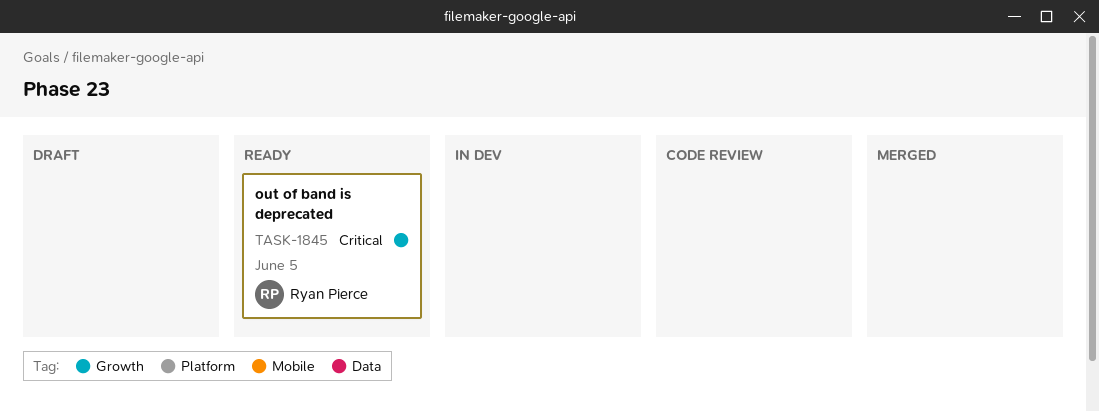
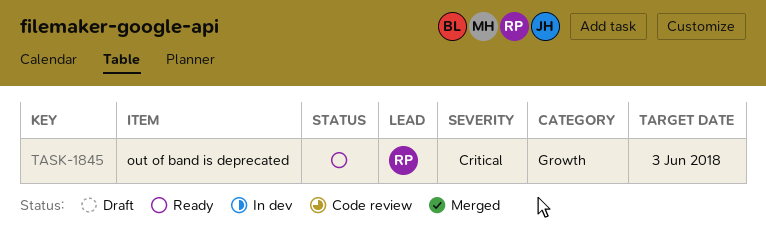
TASK-1845, due: Jun 5 -> Jun 3

